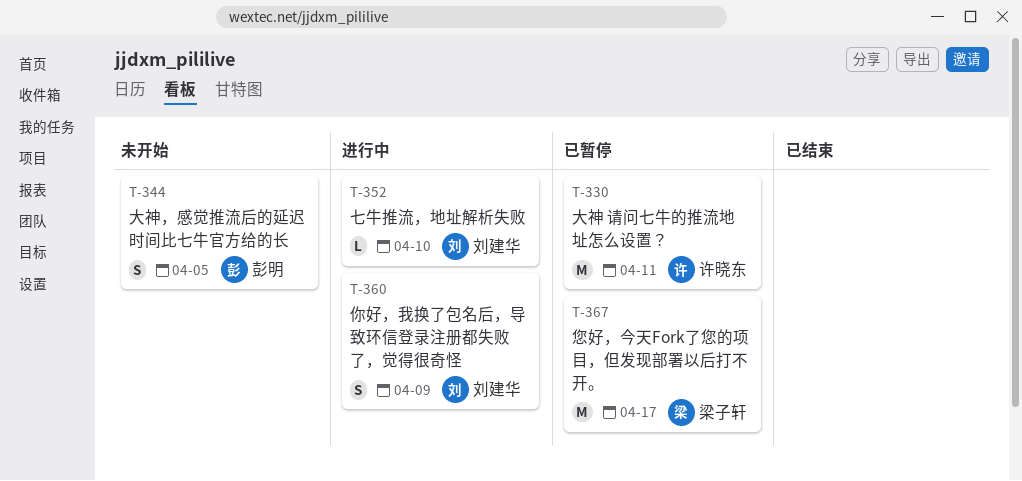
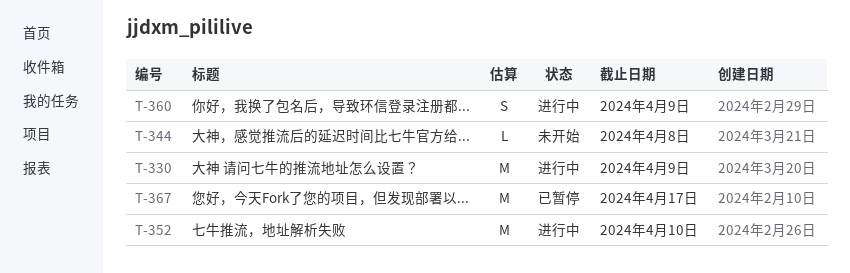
T-330, status: 已暂停 -> 进行中
T-330, due: Apr 11 -> Apr 9
T-344, estimate: S -> L
T-344, due: Apr 5 -> Apr 8
T-352, estimate: L -> M

